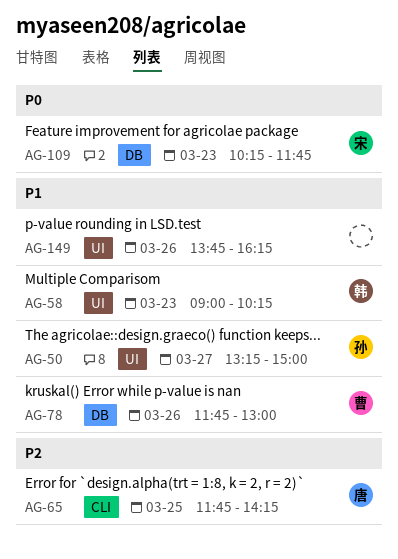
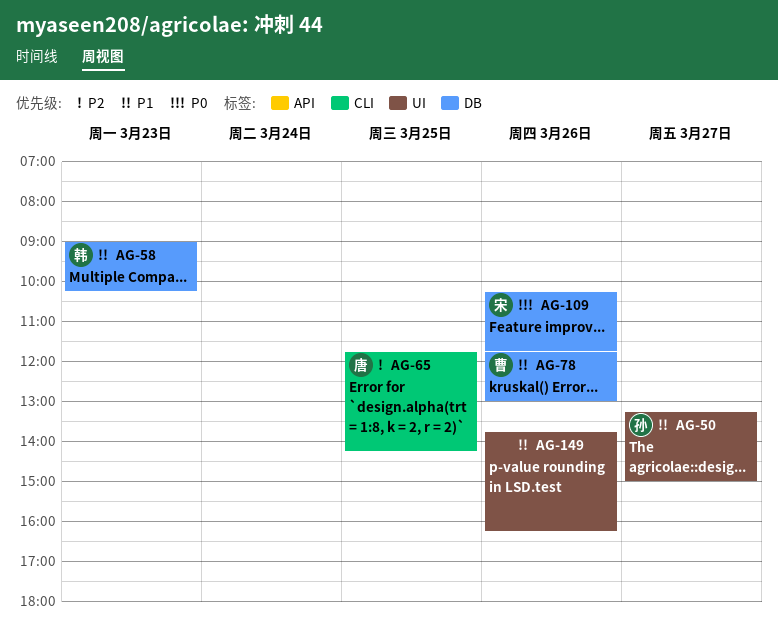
AG-58, label: UI -> DB
AG-109, day: Mar 23 -> Mar 26

